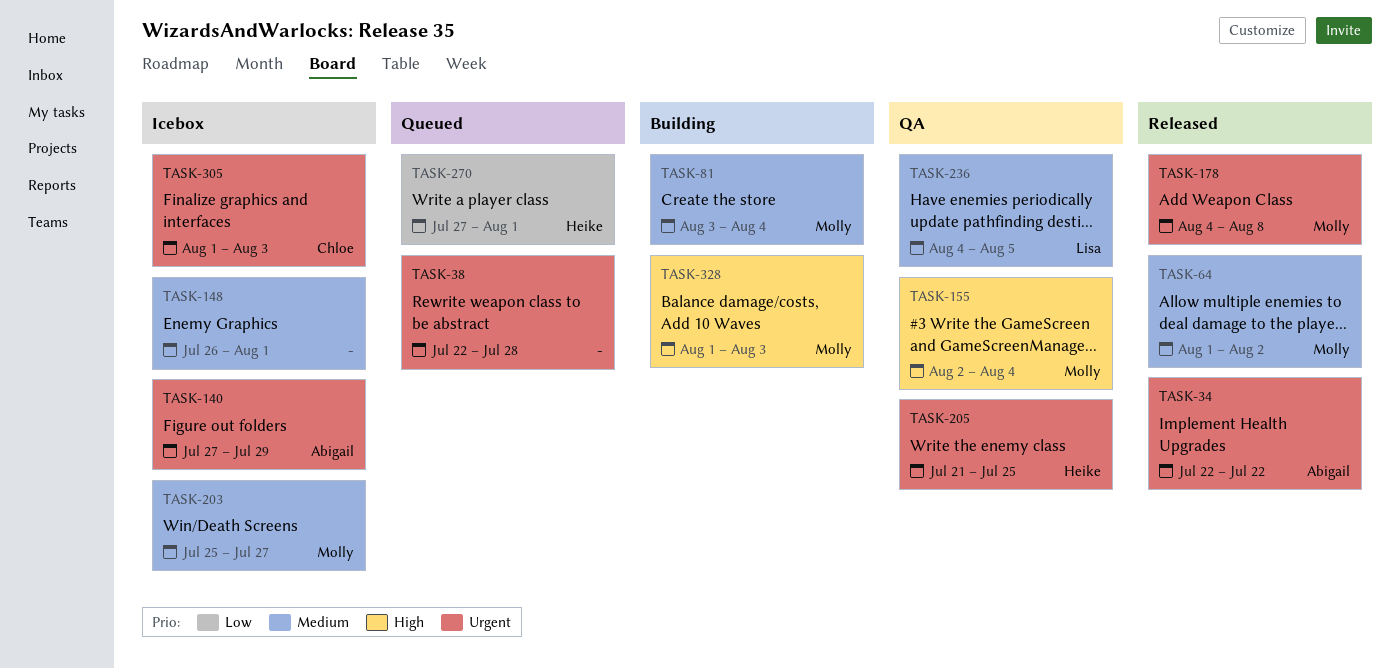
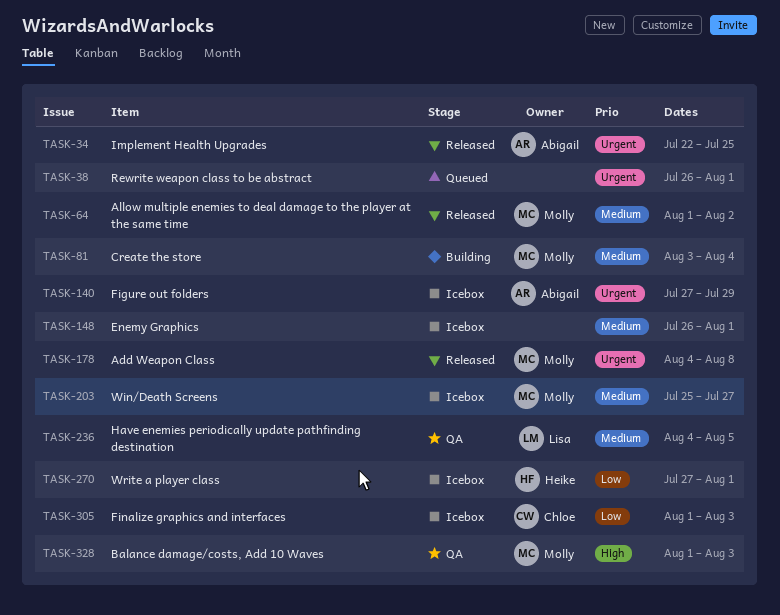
TASK-34, due: Jul 22 -> Jul 25
TASK-38, start: Jul 22 -> Jul 26
TASK-38, due: Jul 28 -> Aug 1
TASK-155: present -> none
TASK-205: present -> none
TASK-270, status: Queued -> Icebox
TASK-305, priority: Urgent -> Low
TASK-328, status: Building -> QA

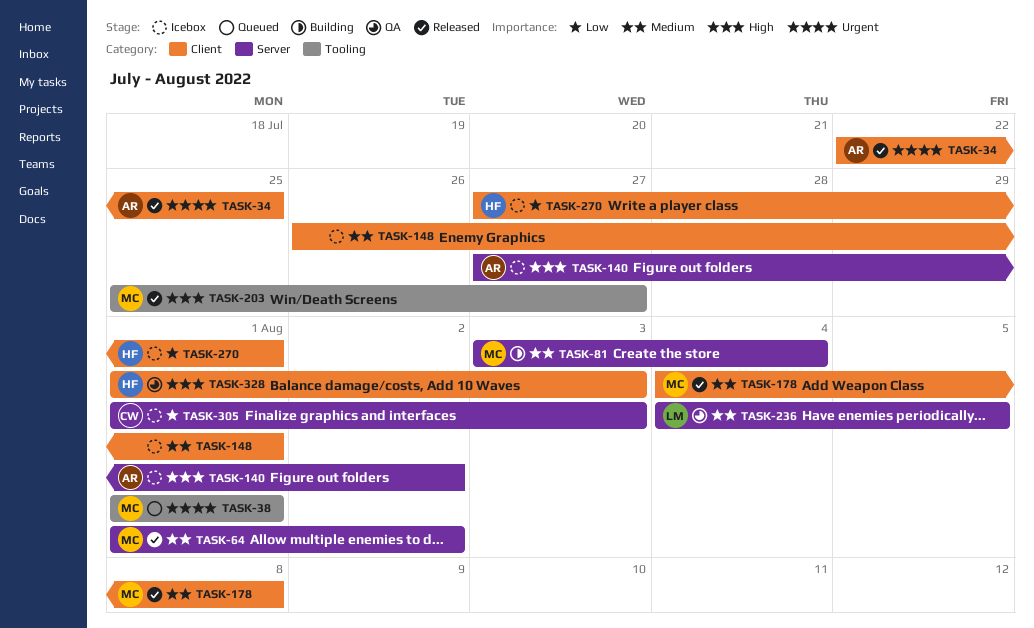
TASK-38, owner: none -> Molly
TASK-38, start: Jul 26 -> Aug 1
TASK-140, priority: Urgent -> High
TASK-140, due: Jul 29 -> Aug 2
TASK-178, priority: Urgent -> Medium
TASK-203, status: Icebox -> Released
TASK-203, priority: Medium -> High
TASK-328, owner: Molly -> Heike

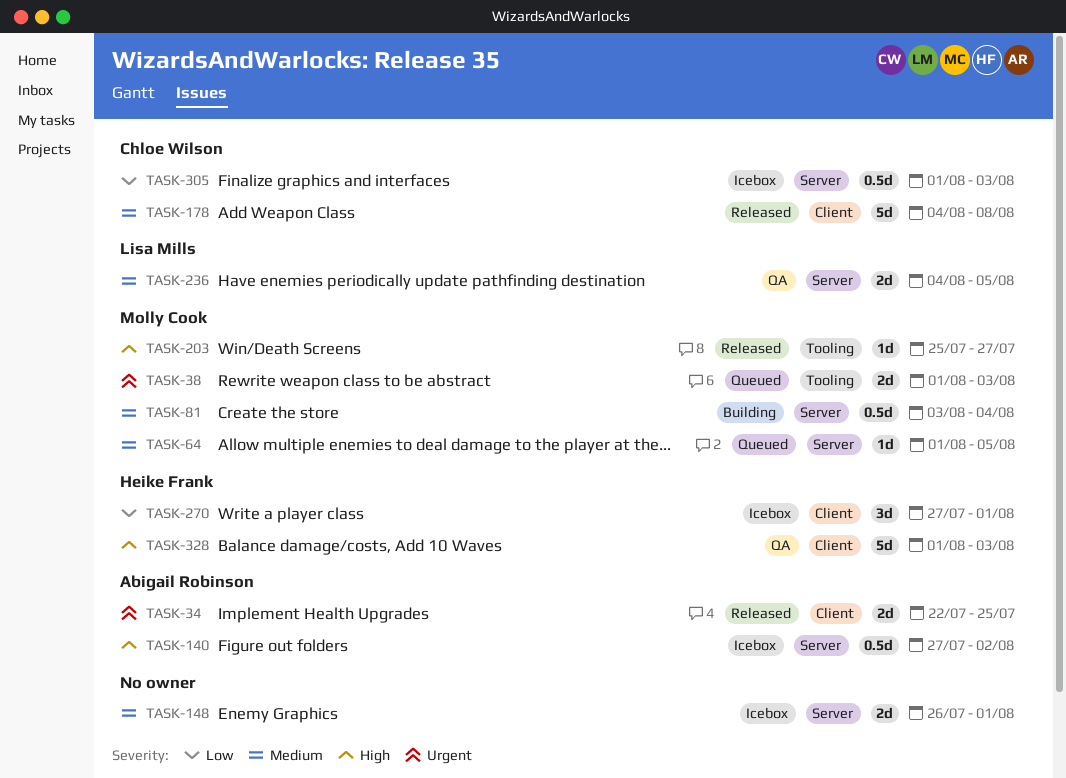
TASK-38, due: Aug 1 -> Aug 3
TASK-64, status: Released -> Queued
TASK-64, due: Aug 2 -> Aug 5
TASK-148, label: Client -> Server
TASK-178, owner: Molly Cook -> Chloe Wilson

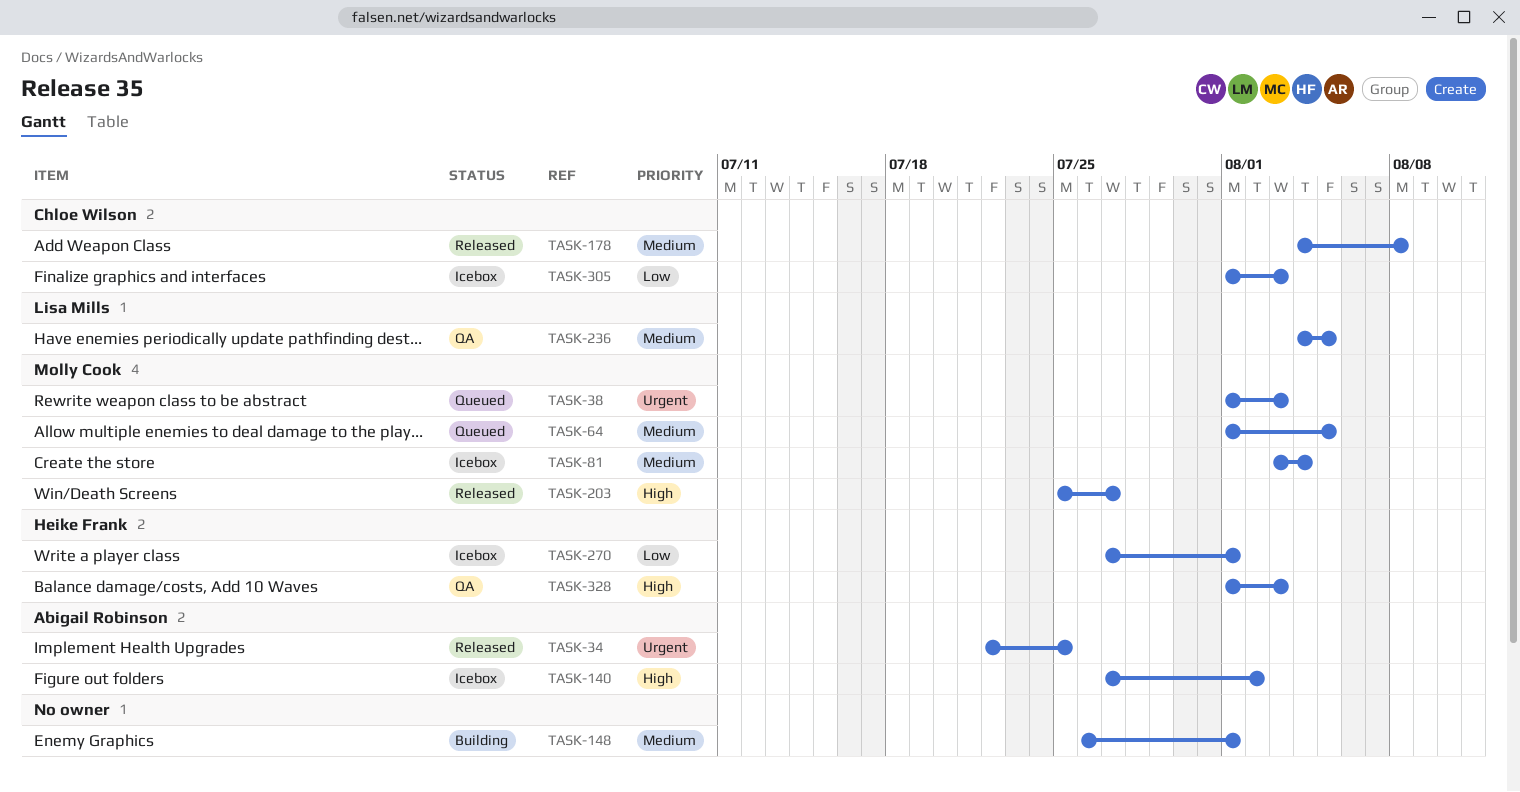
TASK-81, status: Building -> Icebox
TASK-148, status: Icebox -> Building

